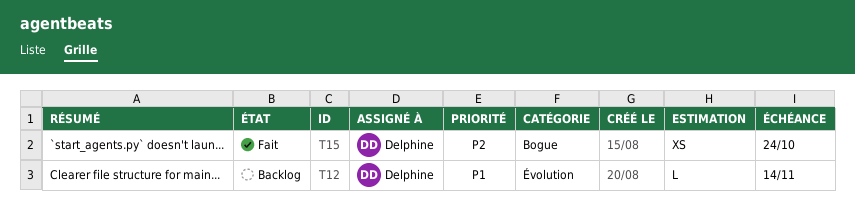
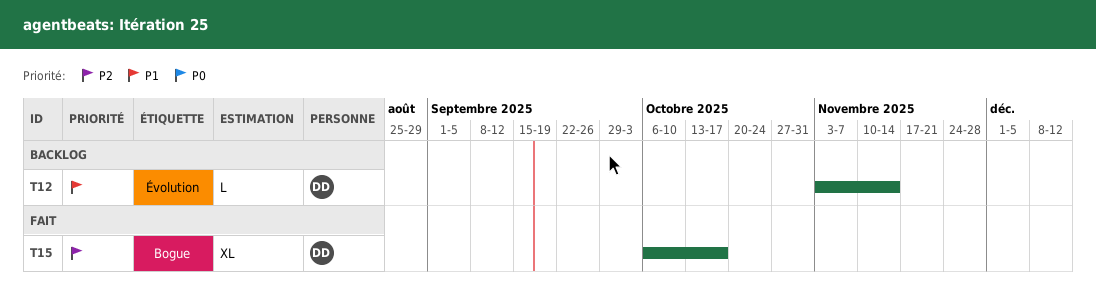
T15, estimate: XS -> XL
T15, due: Oct 24 -> Oct 17

